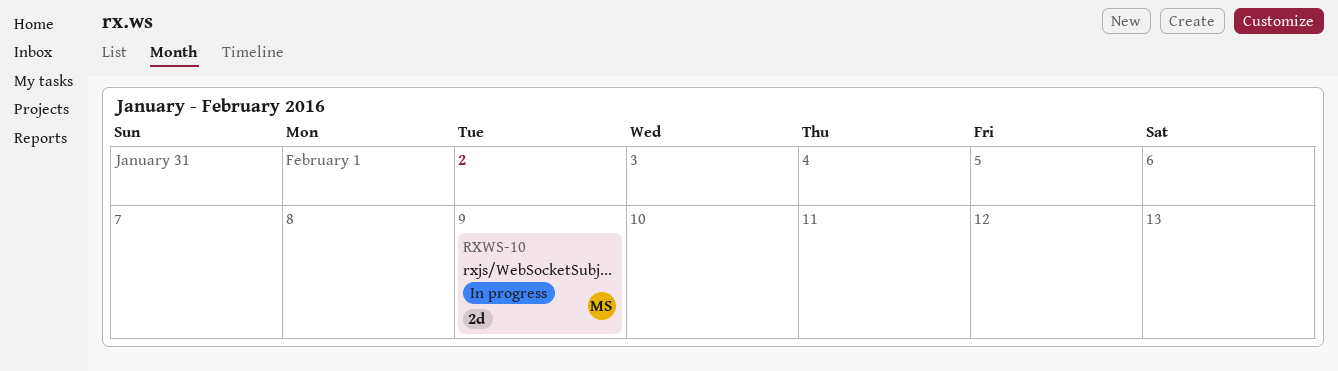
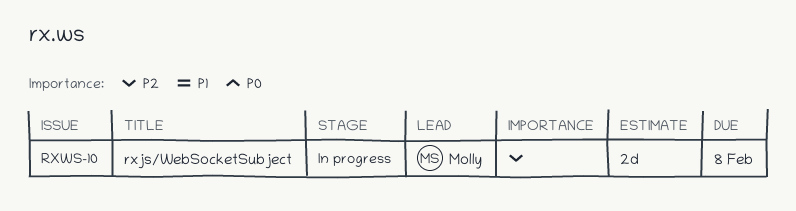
RXWS-10, due: Feb 9 -> Feb 8

